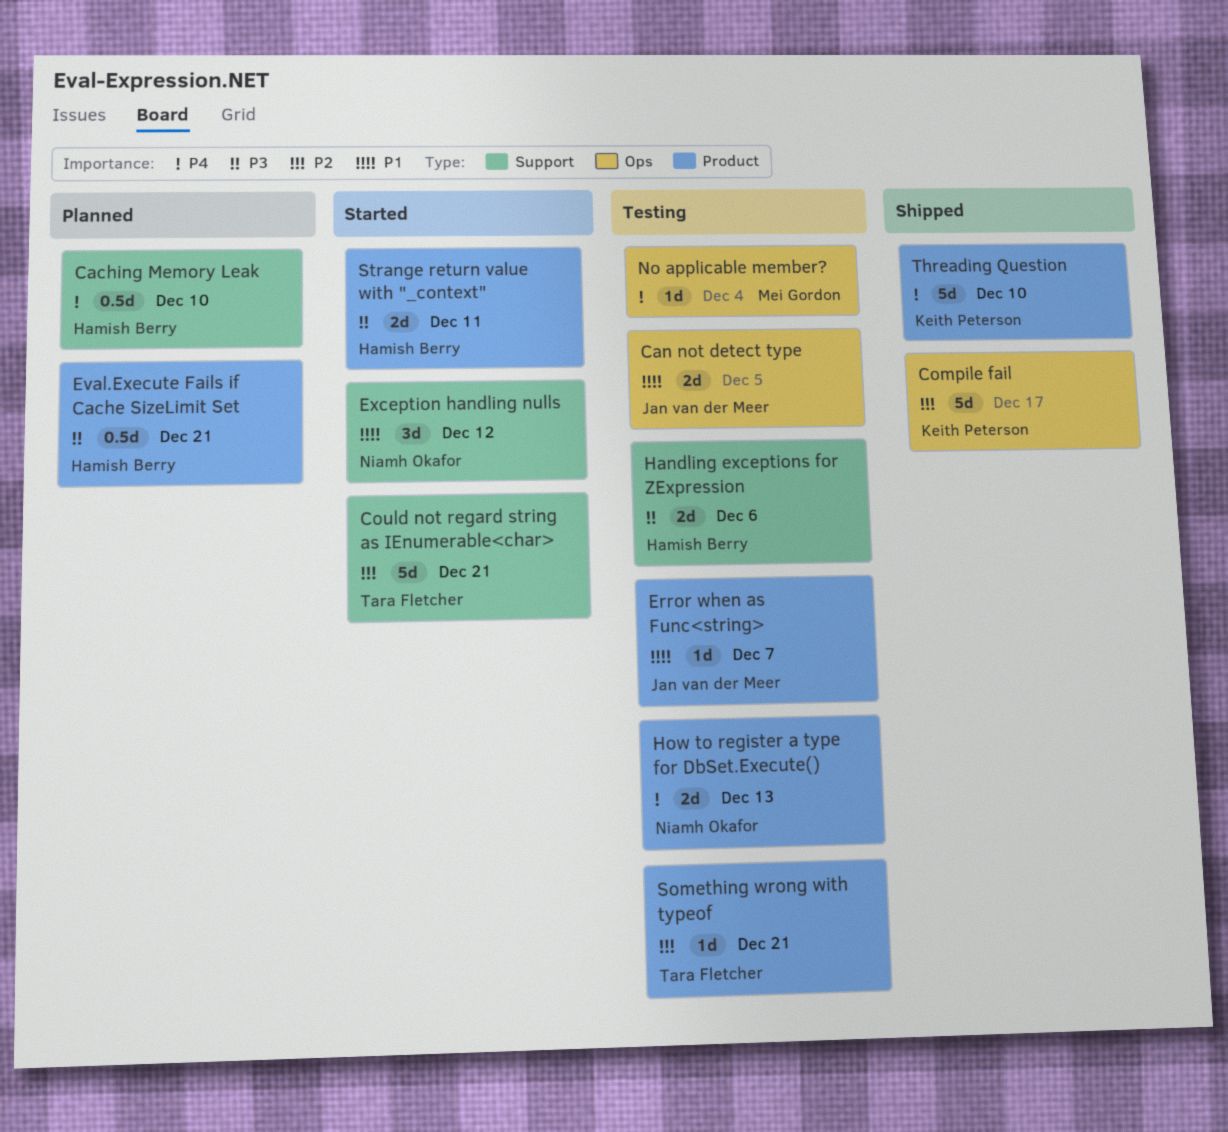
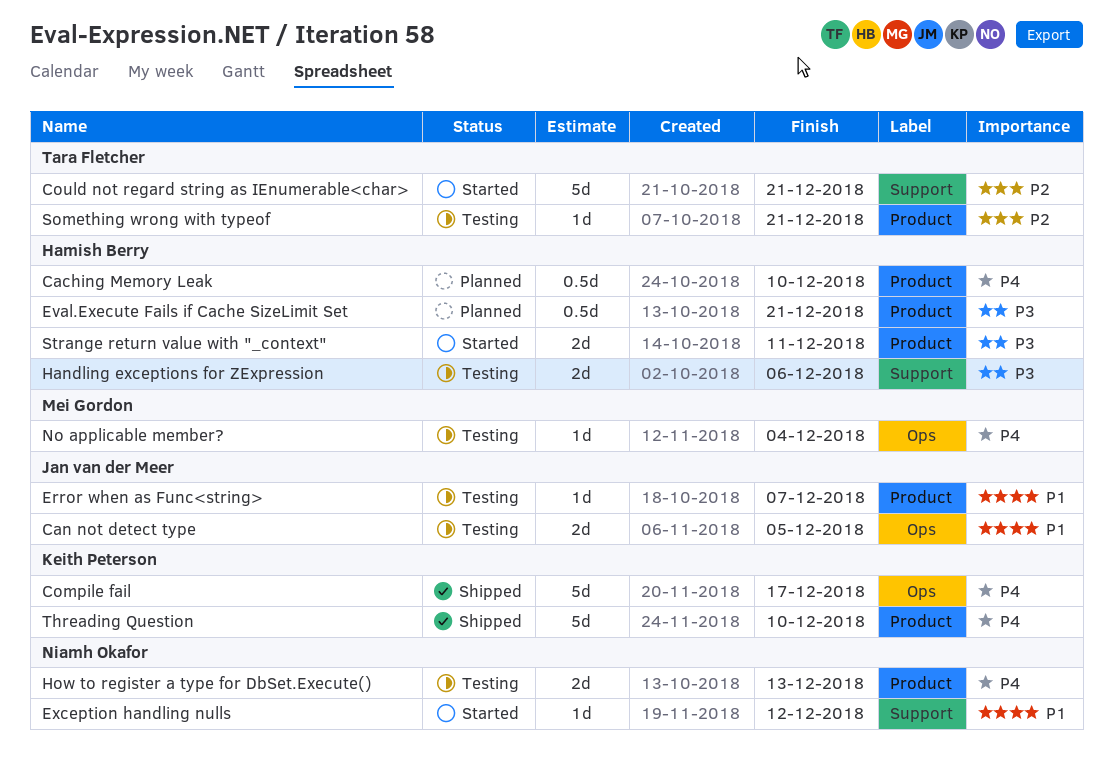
Caching Memory Leak, label: Support -> Product
Compile fail, priority: P2 -> P4
Exception handling nulls, estimate: 3d -> 1d

